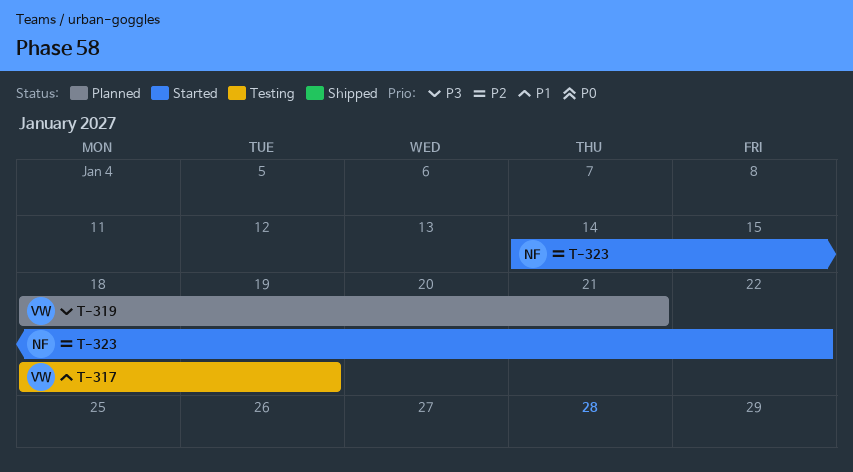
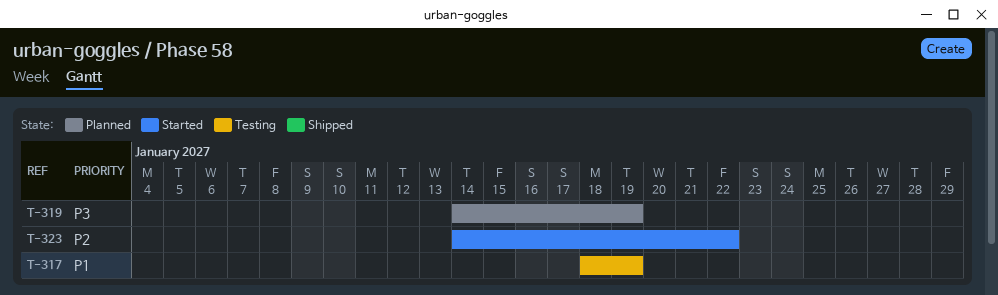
T-319, start: Jan 18 -> Jan 14
T-319, due: Jan 21 -> Jan 19

